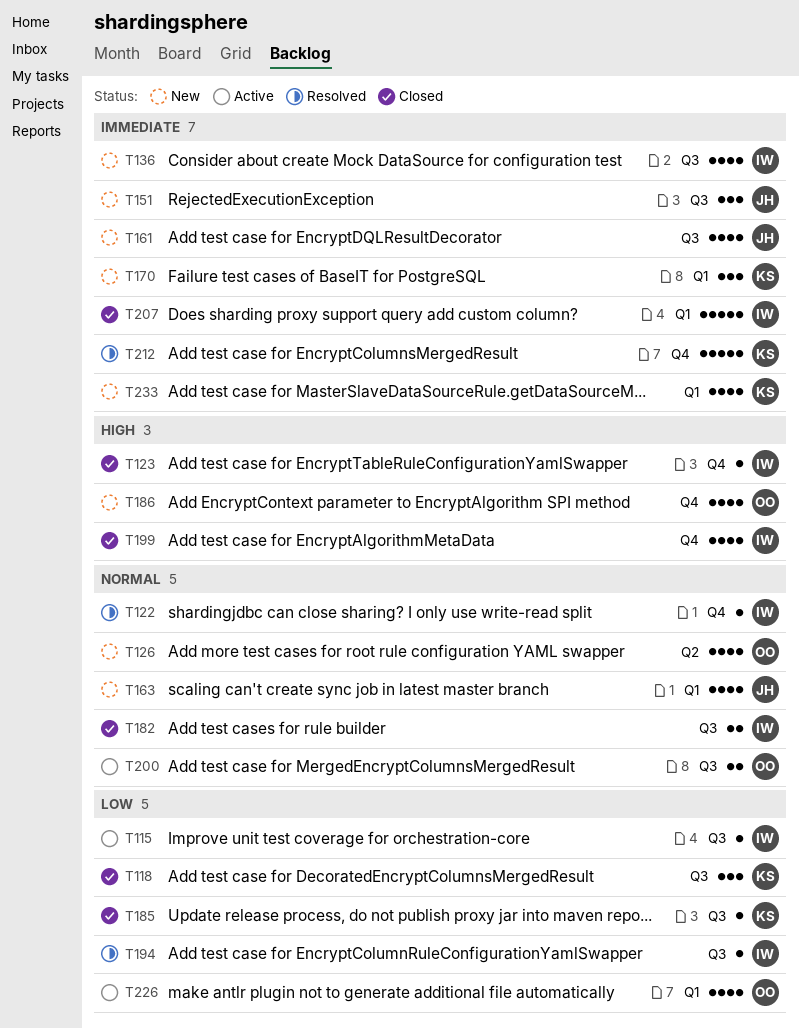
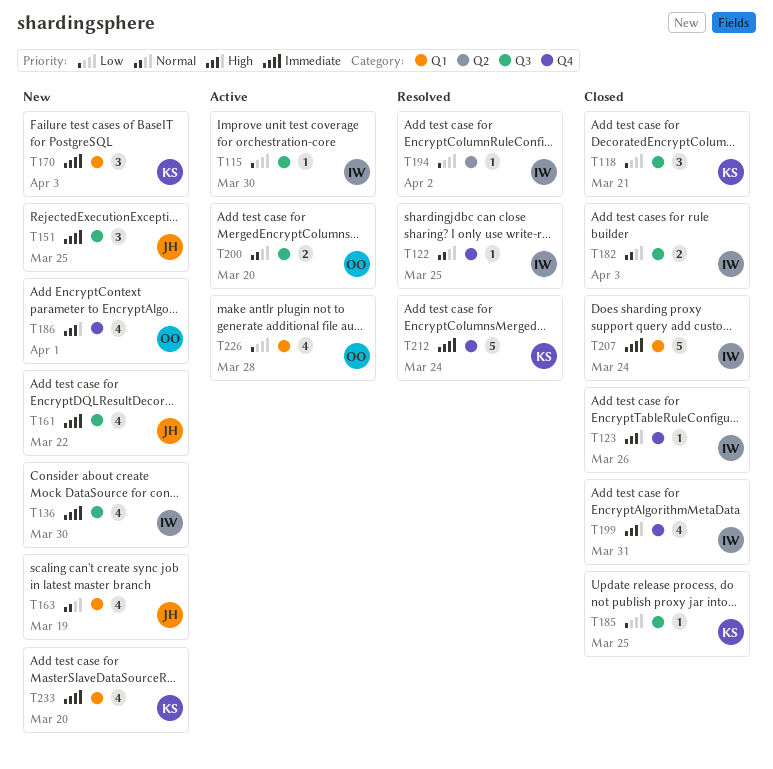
T126: present -> none
T194, label: Q3 -> Q2

